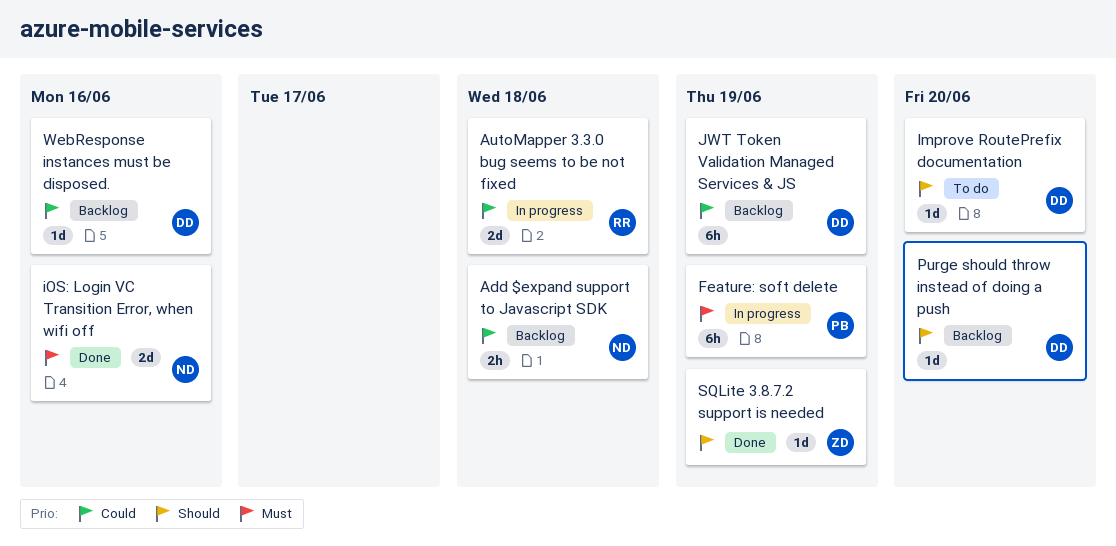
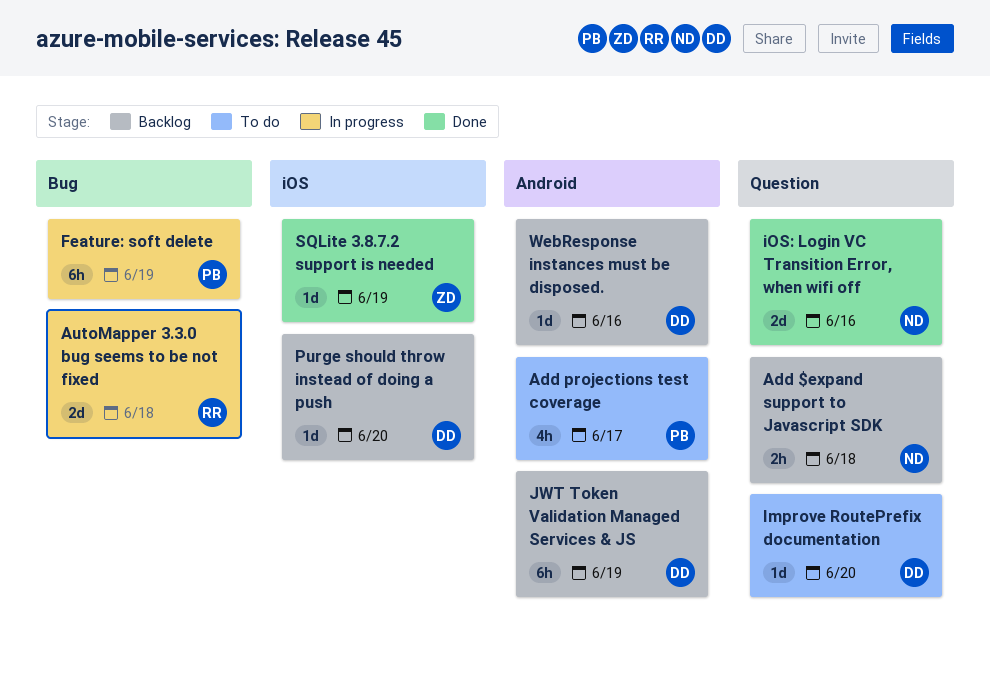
Add projections test coverage: none -> present

